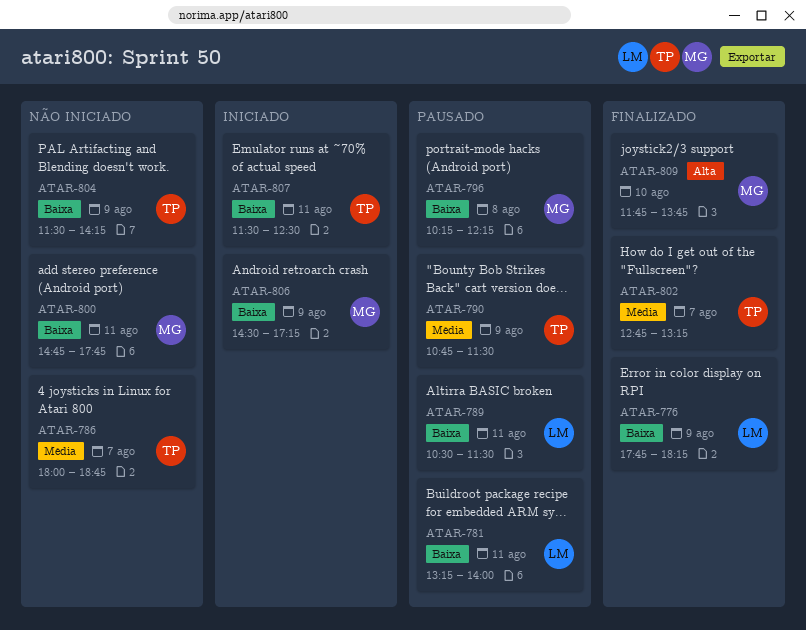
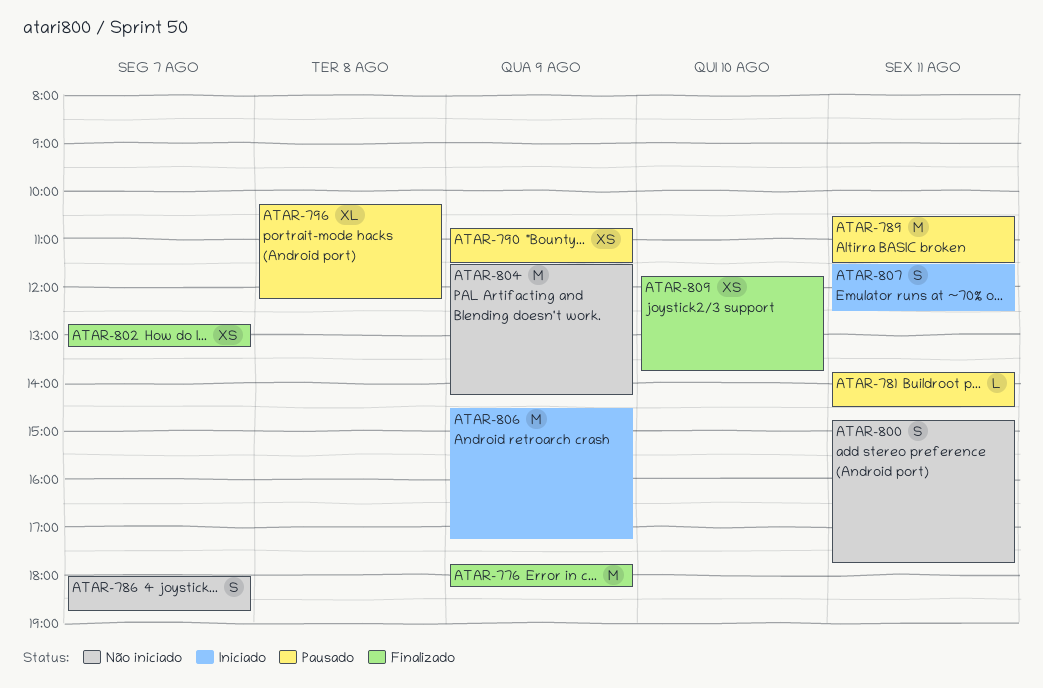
ATAR-781, begins: 13:15 -> 13:45
ATAR-781, ends: 14:00 -> 14:30

